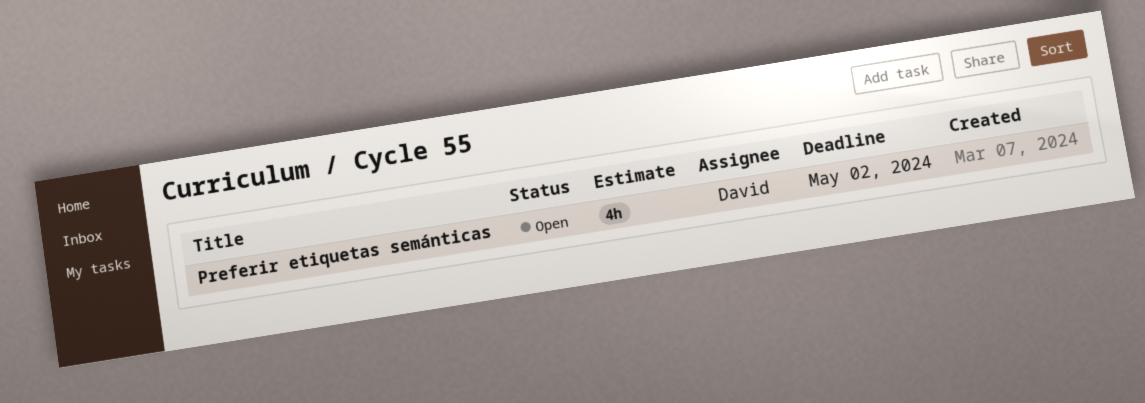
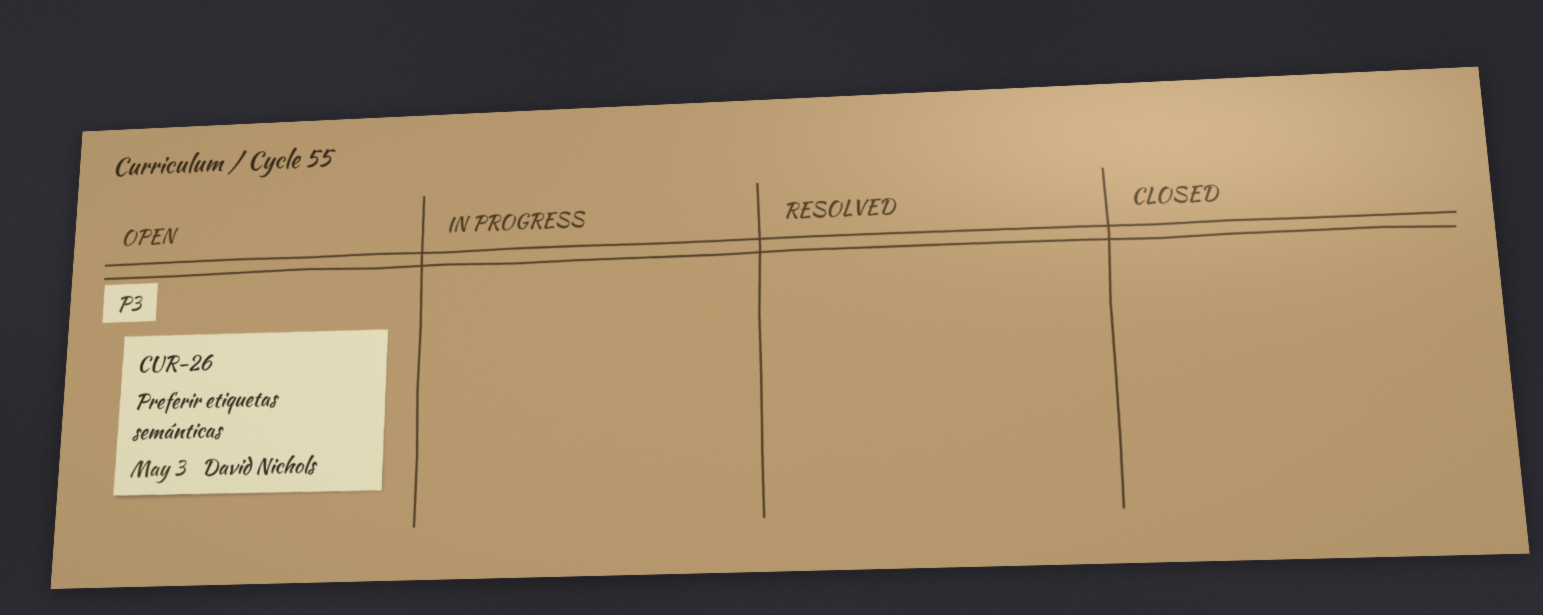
Preferir etiquetas semánticas, due: May 2 -> May 3

